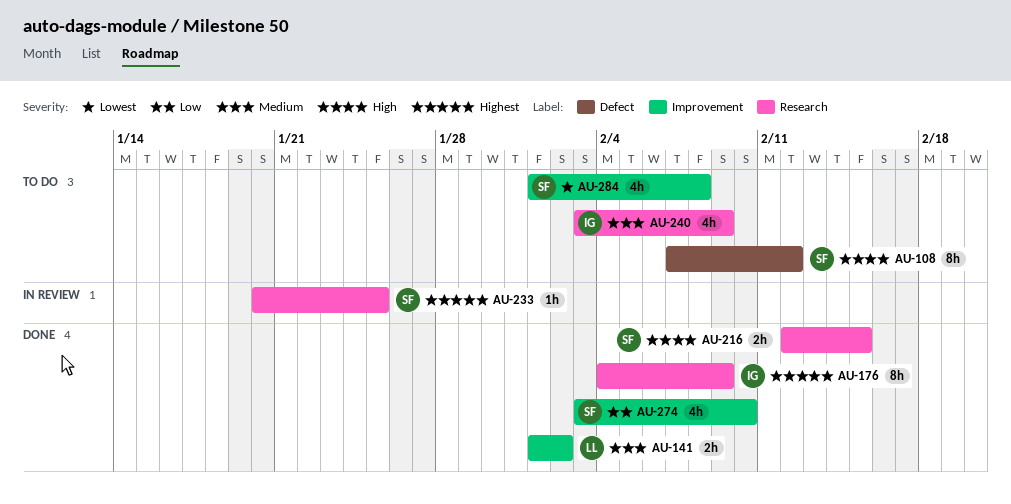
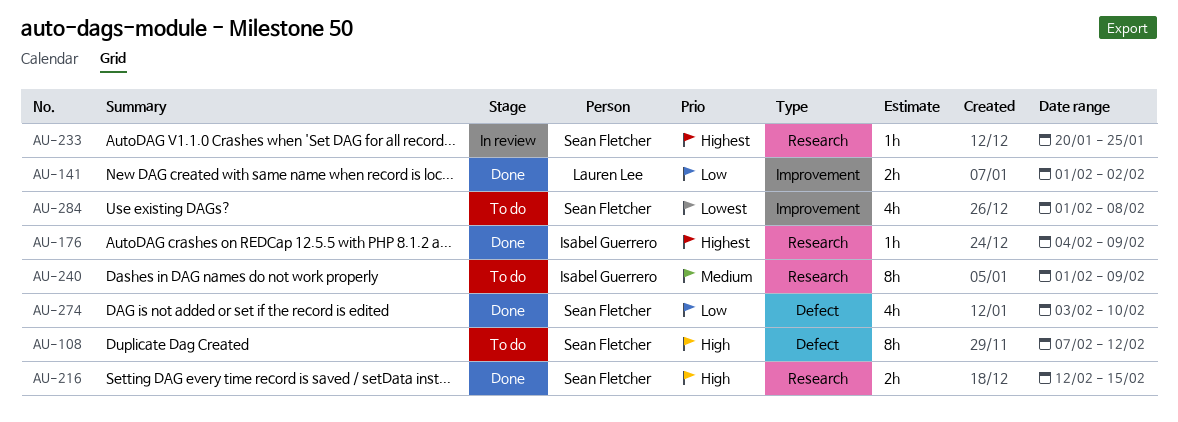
AU-141, priority: Medium -> Low
AU-176, estimate: 8h -> 1h
AU-240, estimate: 4h -> 8h
AU-240, start: Feb 3 -> Feb 1
AU-274, label: Improvement -> Defect

